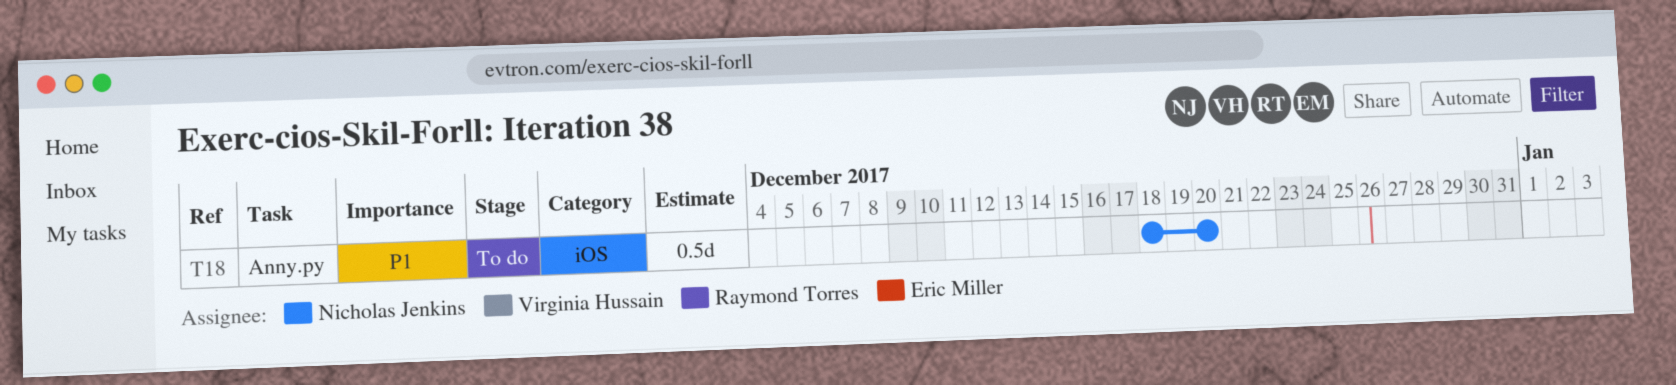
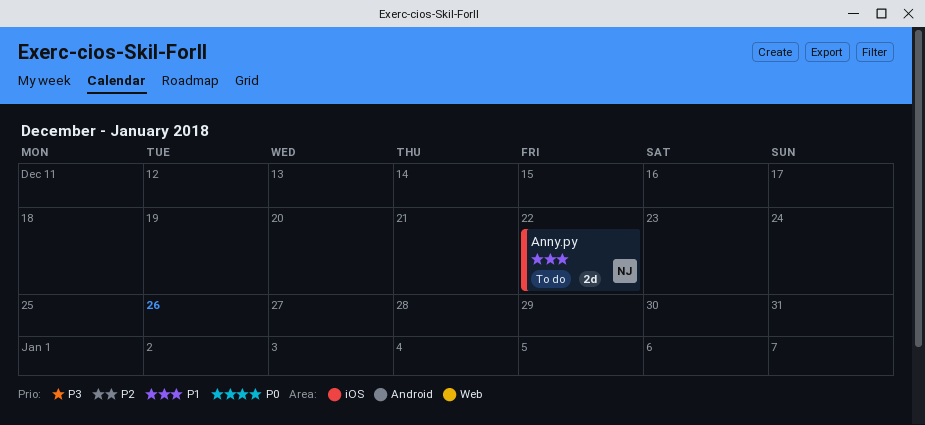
Anny.py, estimate: 0.5d -> 2d
Anny.py, due: Dec 20 -> Dec 22

